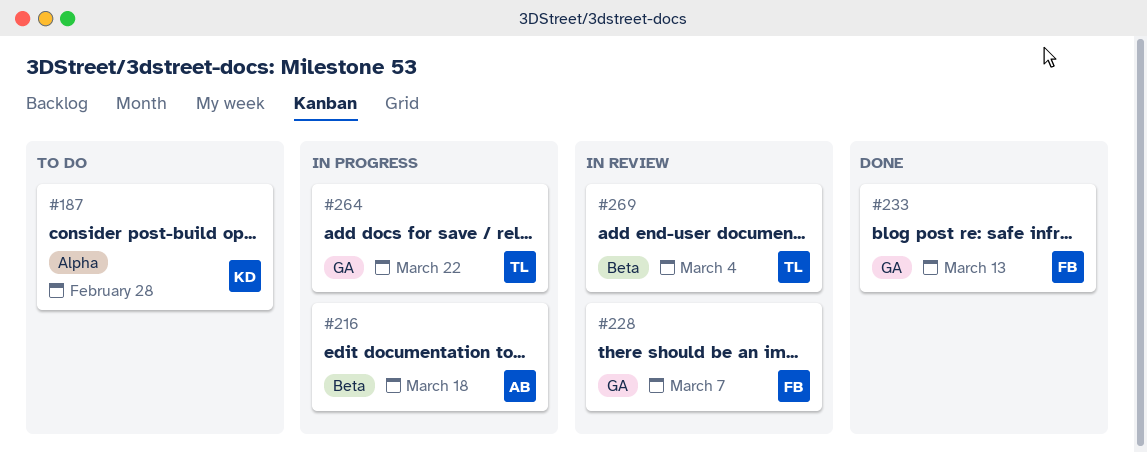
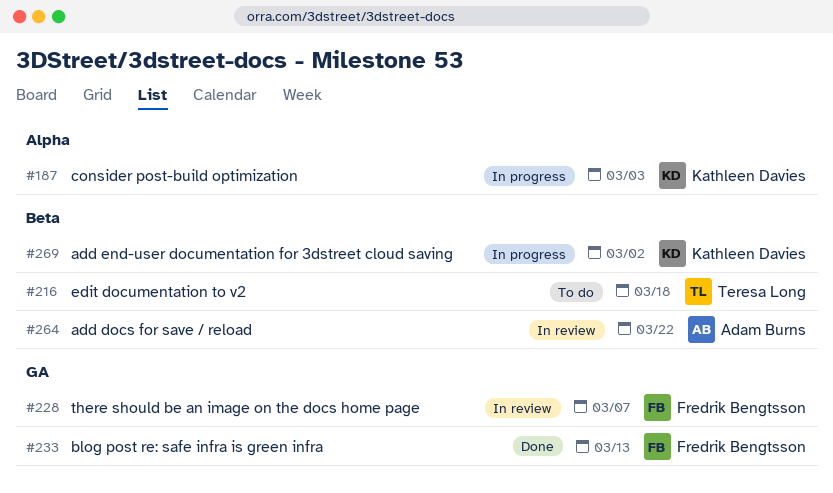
#187, status: To do -> In progress
#187, due: Feb 28 -> Mar 3
#216, status: In progress -> To do
#216, owner: Adam Burns -> Teresa Long
#264, status: In progress -> In review
#264, owner: Teresa Long -> Adam Burns
#264, label: GA -> Beta
#269, status: In review -> In progress
#269, owner: Teresa Long -> Kathleen Davies
#269, due: Mar 4 -> Mar 2

